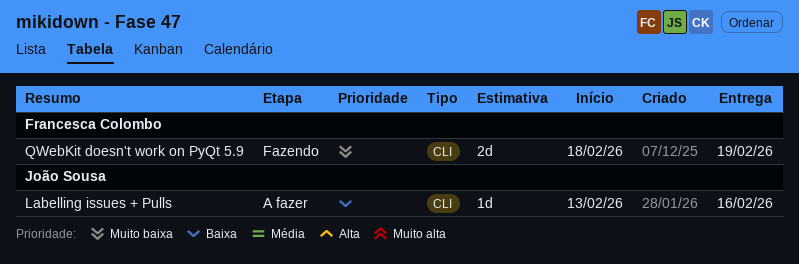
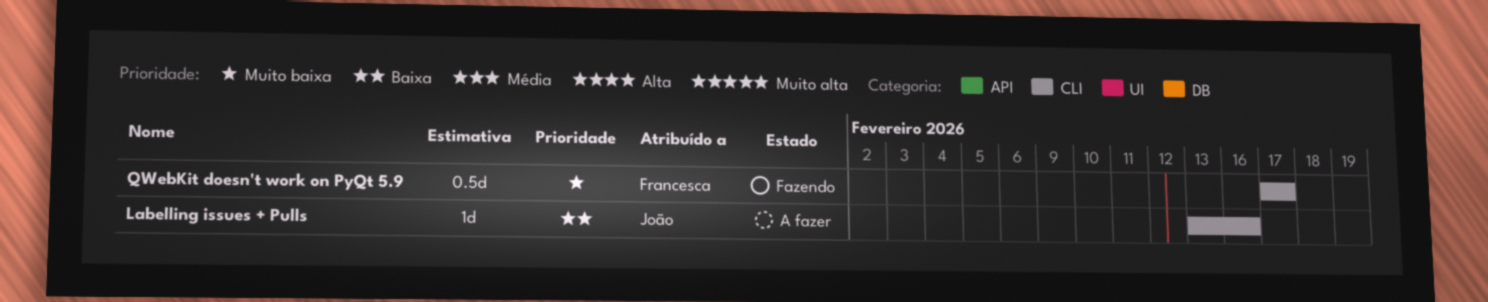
QWebKit doesn't work on PyQt 5.9, estimate: 2d -> 0.5d
QWebKit doesn't work on PyQt 5.9, start: Feb 18 -> Feb 17
QWebKit doesn't work on PyQt 5.9, due: Feb 19 -> Feb 17

